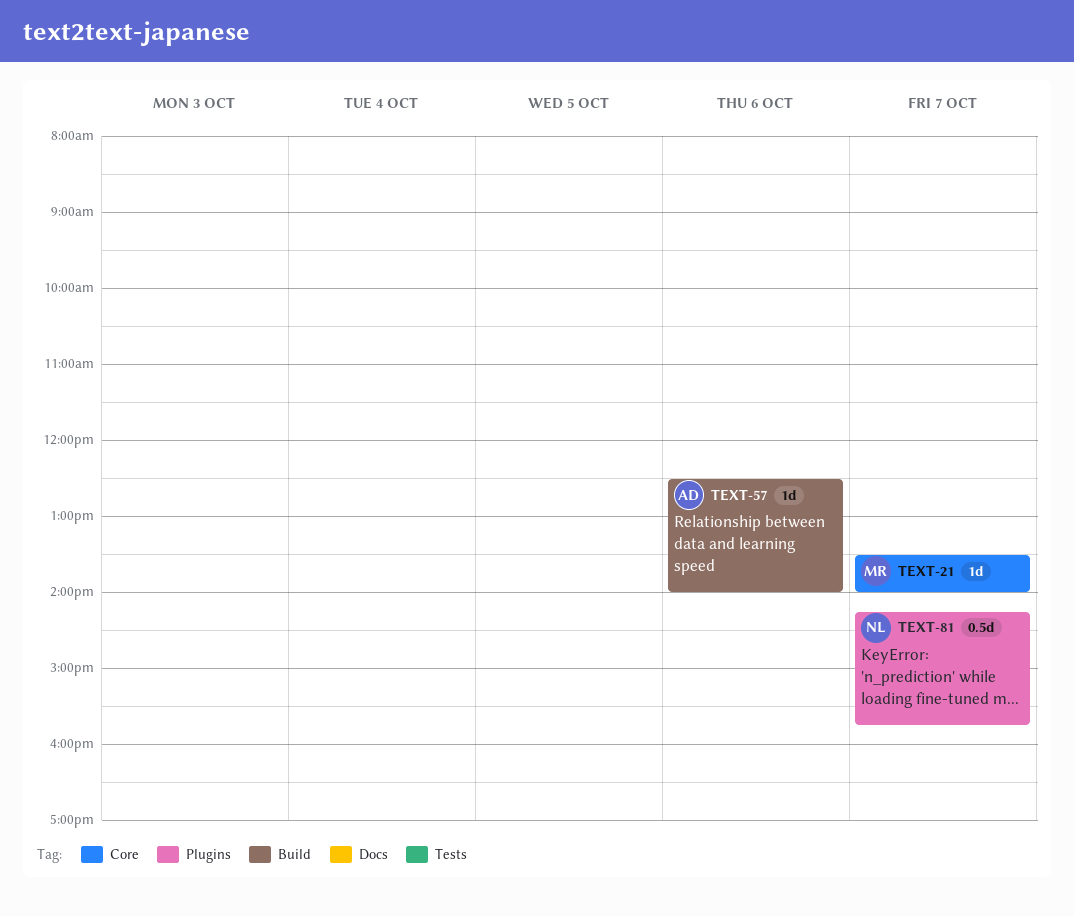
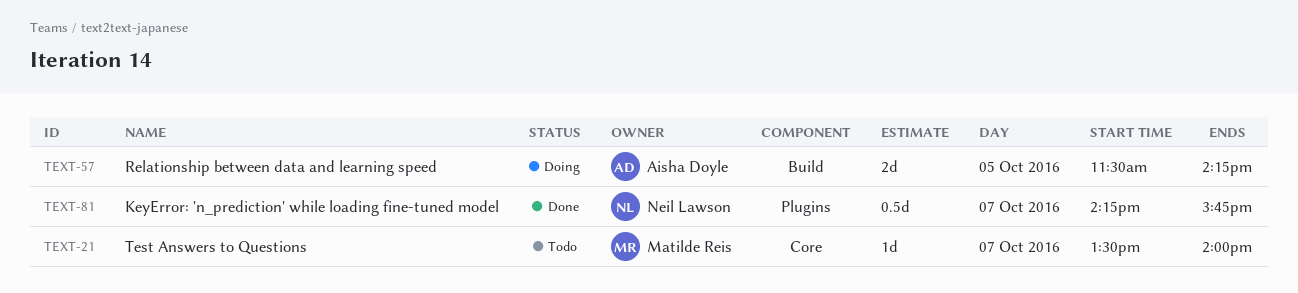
TEXT-57, estimate: 1d -> 2d
TEXT-57, day: Oct 6 -> Oct 5
TEXT-57, begins: 12:30 -> 11:30
TEXT-57, ends: 14:00 -> 14:15

